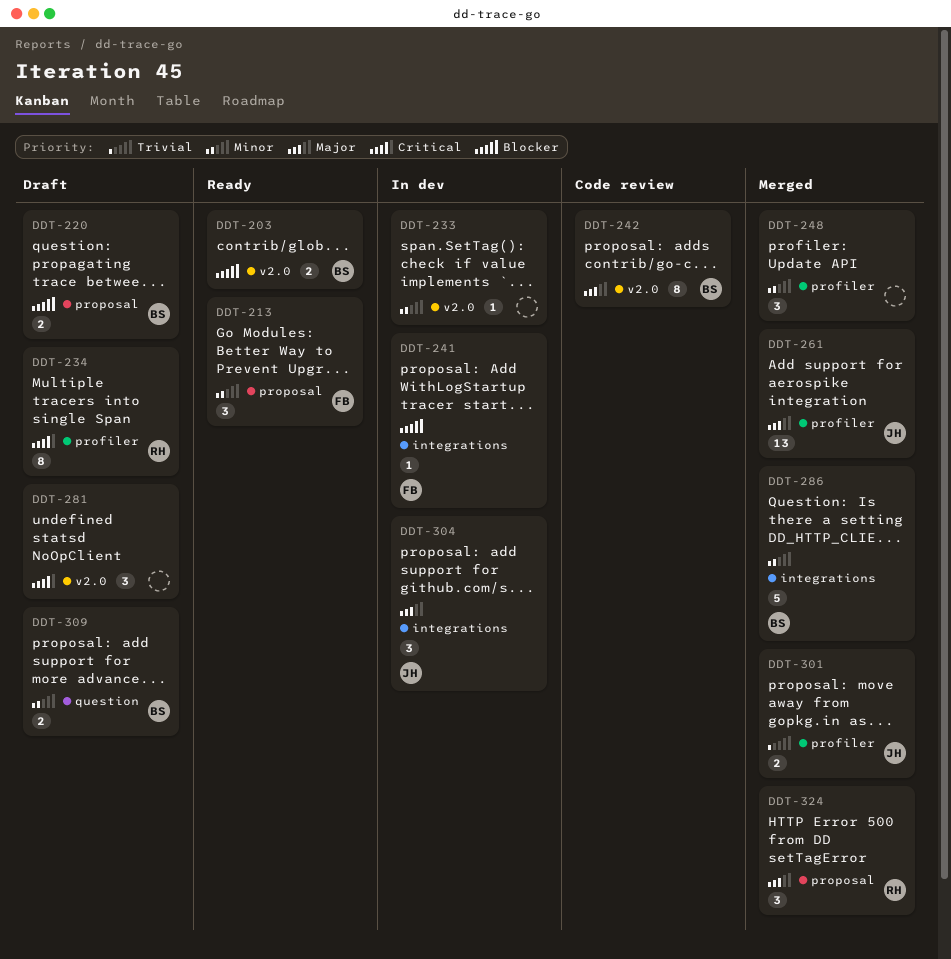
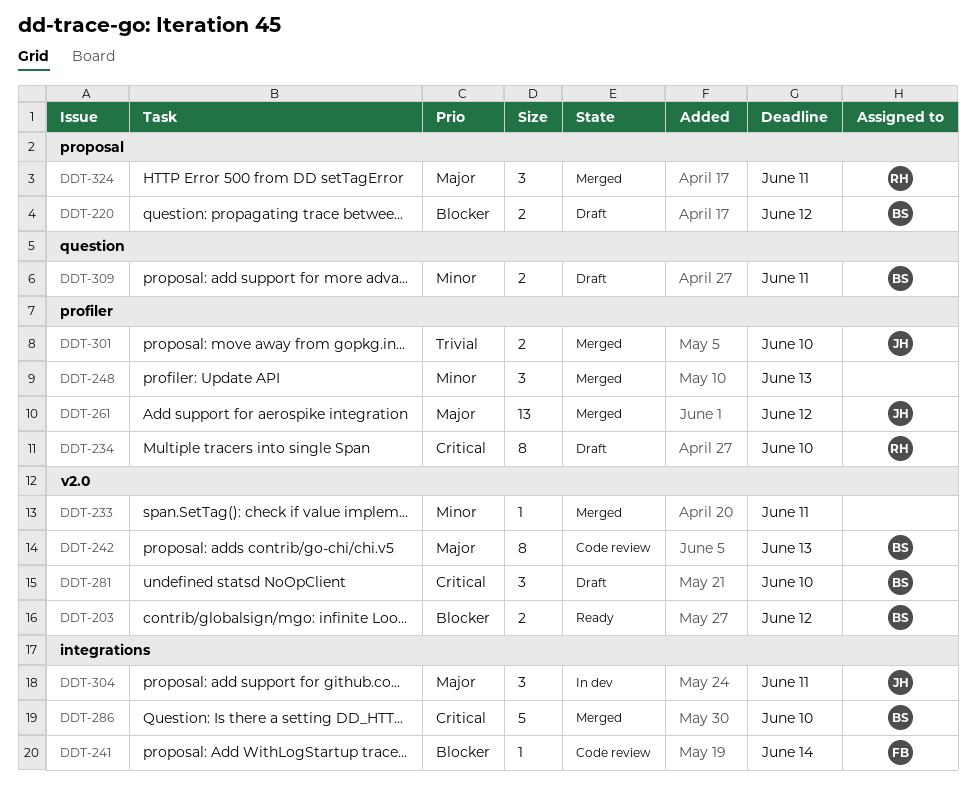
DDT-213: present -> none
DDT-233, status: In dev -> Merged
DDT-241, status: In dev -> Code review
DDT-281, owner: none -> BS
DDT-286, priority: Minor -> Critical

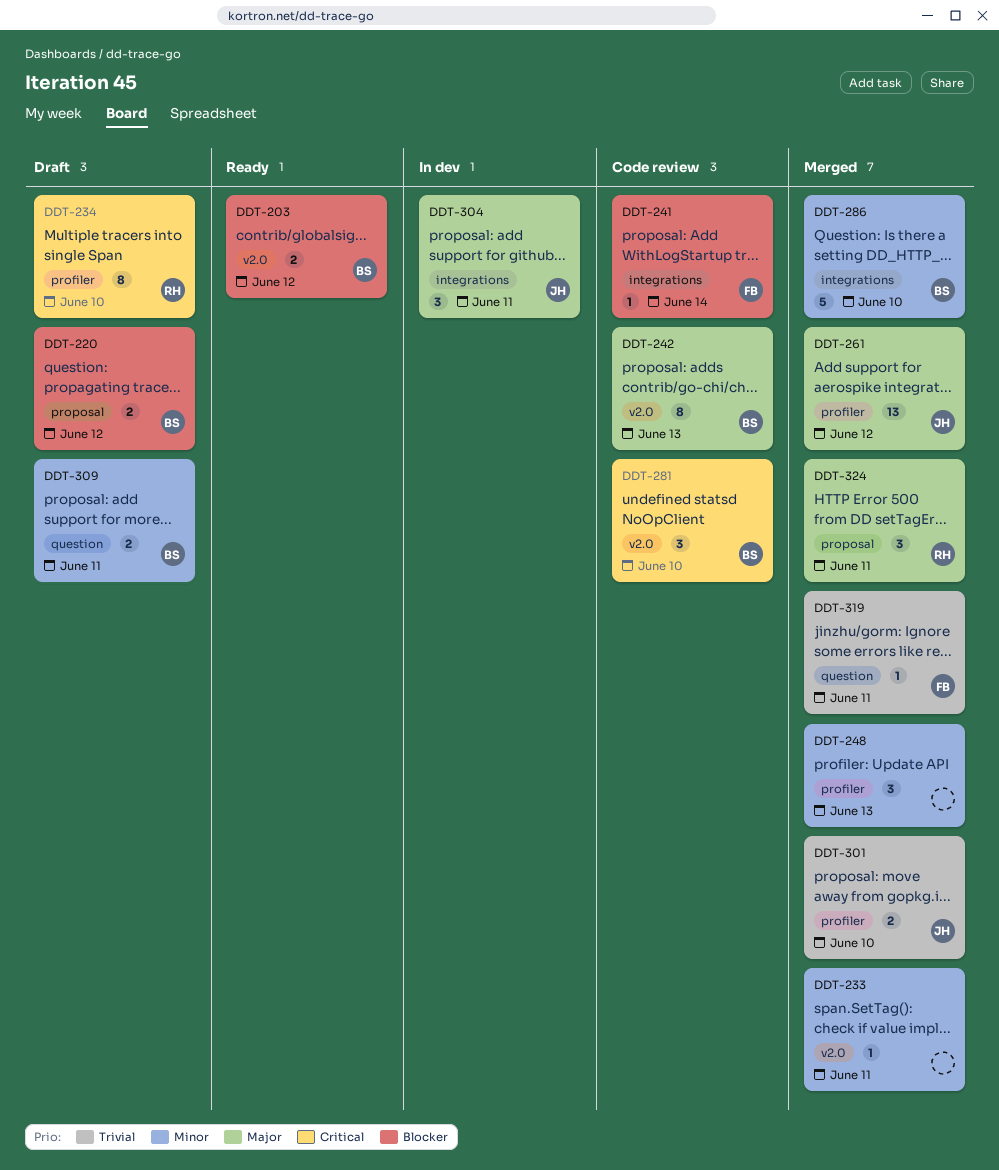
DDT-281, status: Draft -> Code review
DDT-286, priority: Critical -> Minor
DDT-319: none -> present

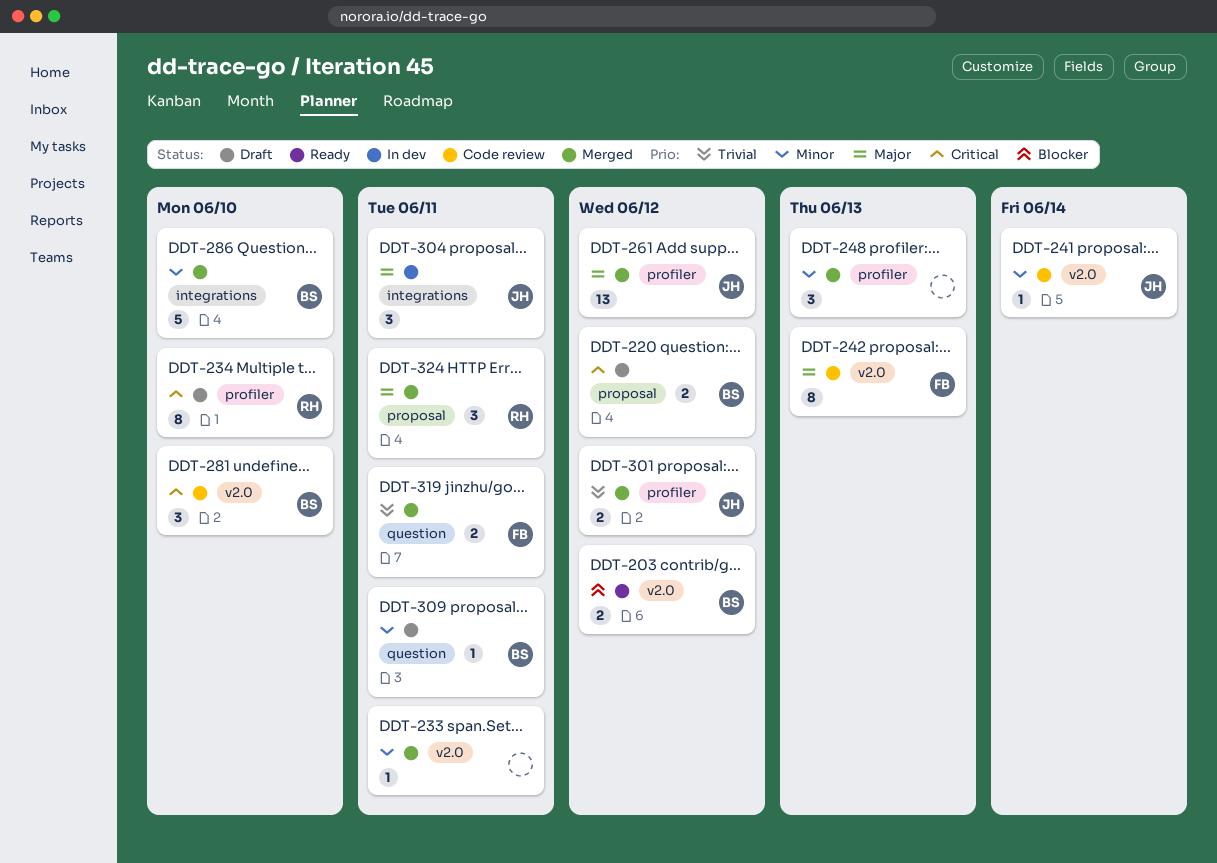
DDT-220, priority: Blocker -> Critical
DDT-241, owner: FB -> JH
DDT-241, priority: Blocker -> Minor
DDT-241, label: integrations -> v2.0
DDT-242, owner: BS -> FB
DDT-301, due: Jun 10 -> Jun 12
DDT-309, estimate: 2 -> 1
DDT-319, estimate: 1 -> 2

